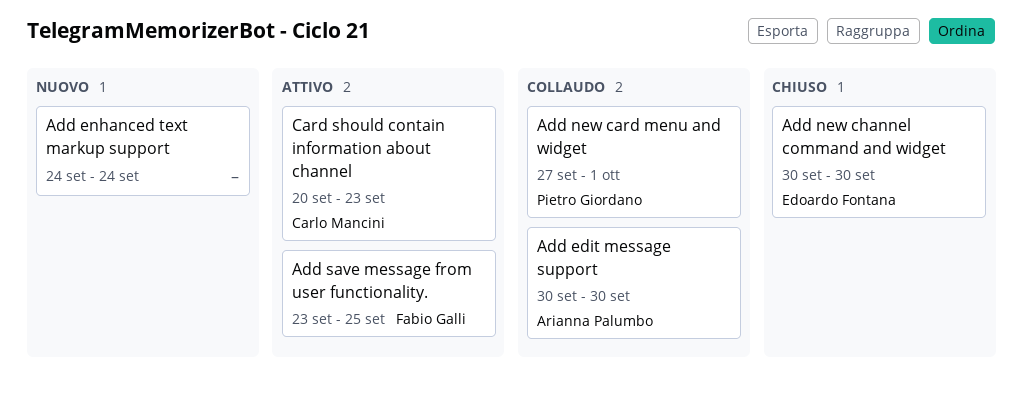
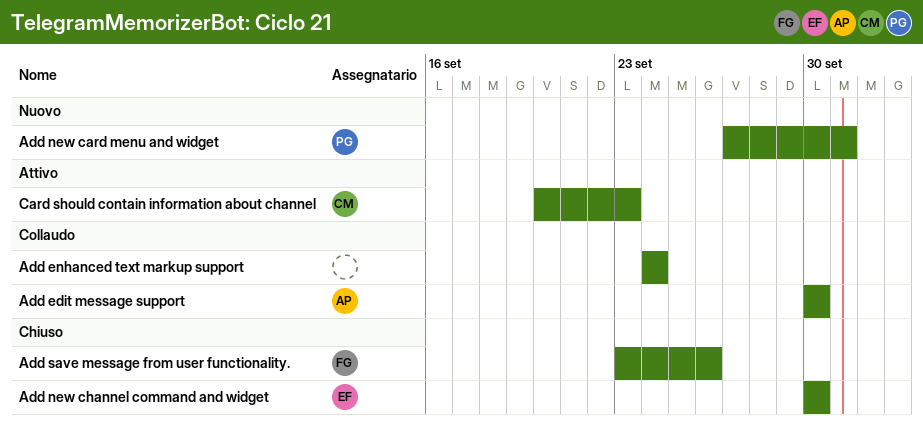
Add enhanced text markup support, status: Nuovo -> Collaudo
Add new card menu and widget, status: Collaudo -> Nuovo
Add save message from user functionality., status: Attivo -> Chiuso
Add save message from user functionality., due: Sep 25 -> Sep 26

